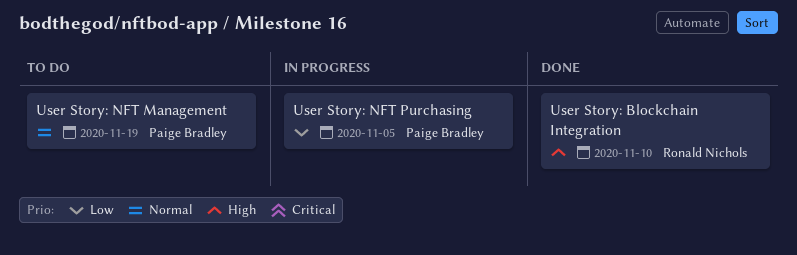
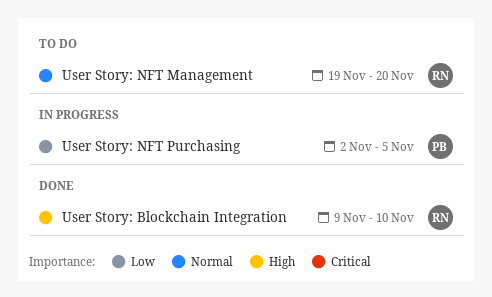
User Story: NFT Management, owner: Paige Bradley -> Ronald Nichols
User Story: NFT Management, due: Nov 19 -> Nov 20

